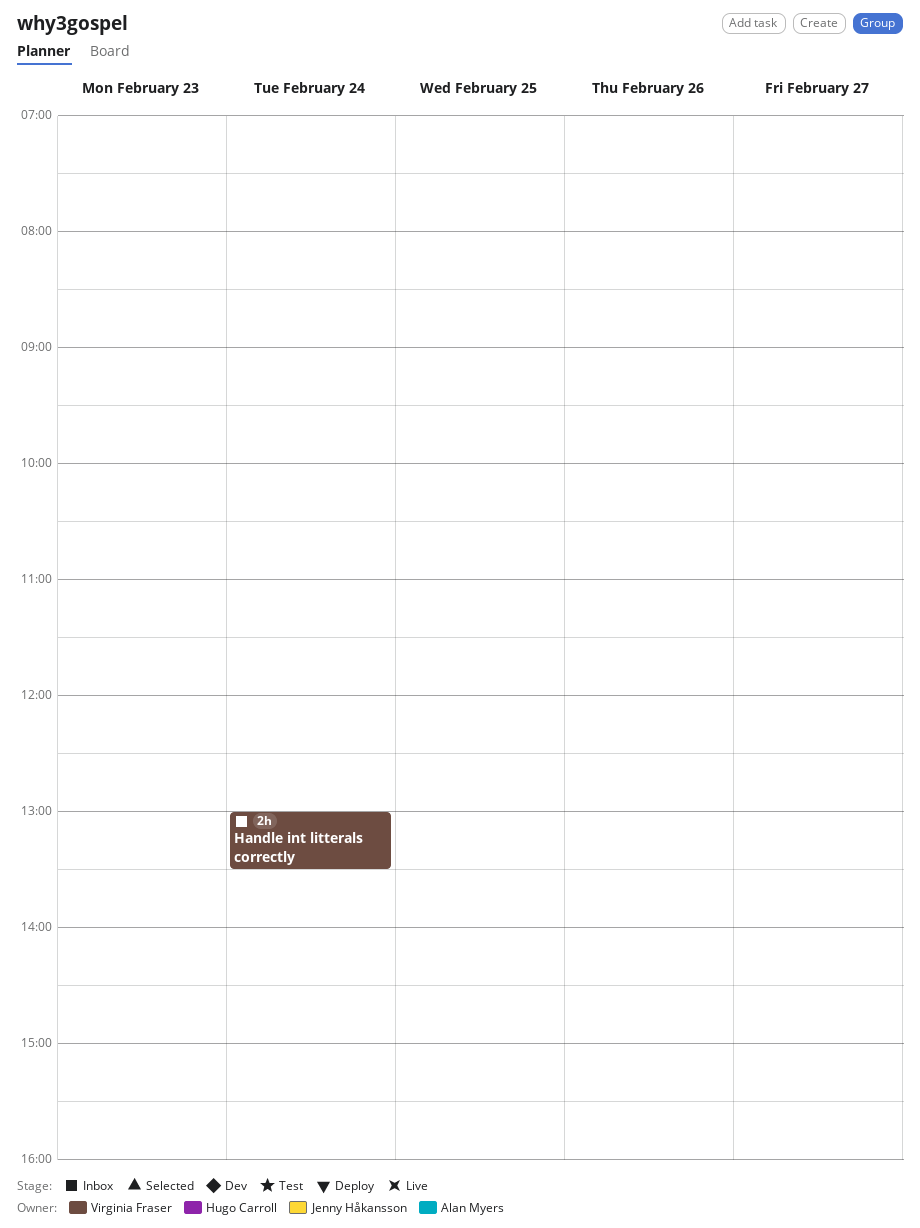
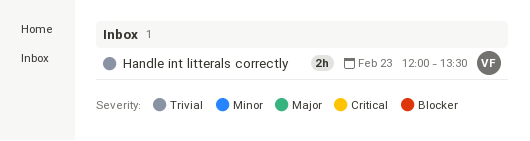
Handle int litterals correctly, day: Feb 24 -> Feb 23
Handle int litterals correctly, begins: 13:00 -> 12:00

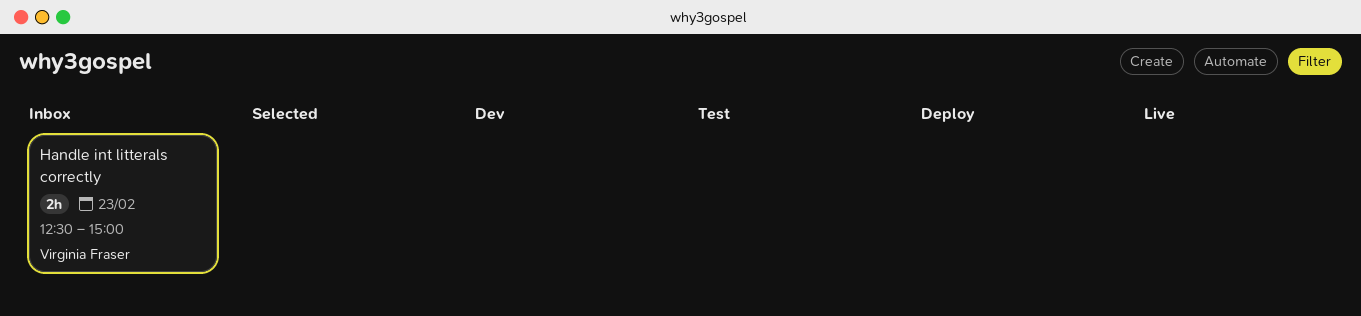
Handle int litterals correctly, begins: 12:00 -> 12:30
Handle int litterals correctly, ends: 13:30 -> 15:00

